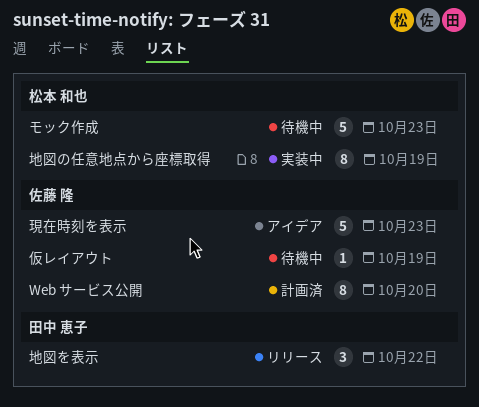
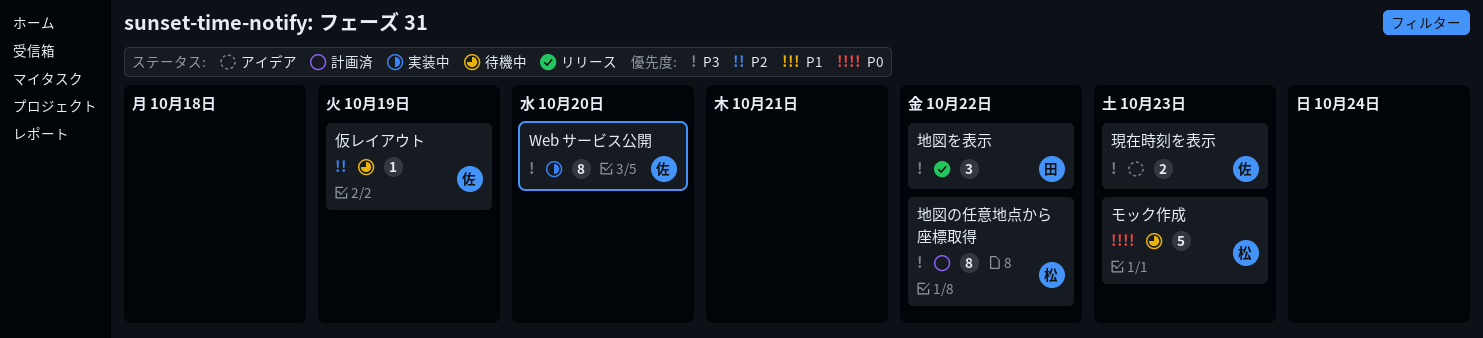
Web サービス公開, status: 計画済 -> 実装中
地図の任意地点から座標取得, status: 実装中 -> 計画済
地図の任意地点から座標取得, due: Oct 19 -> Oct 22
現在時刻を表示, estimate: 5 -> 2

